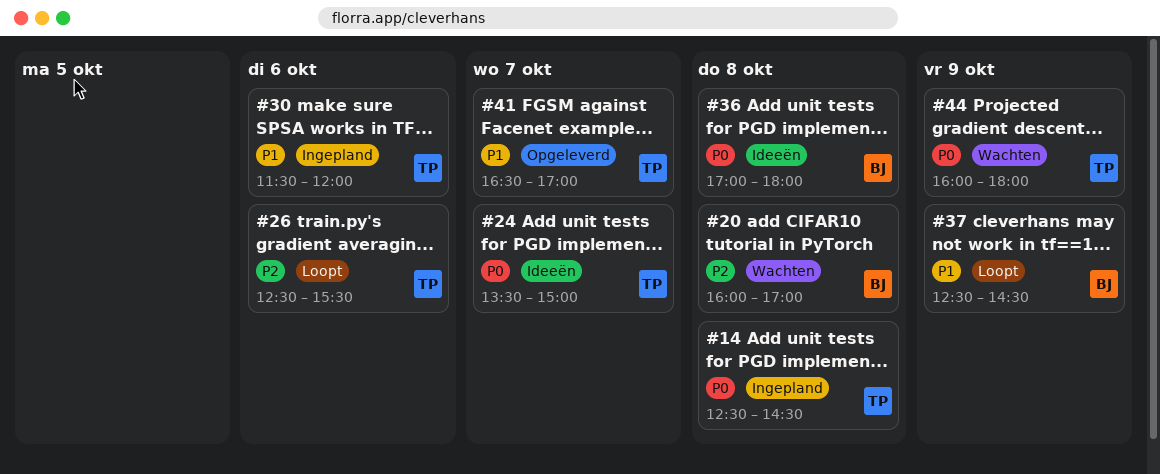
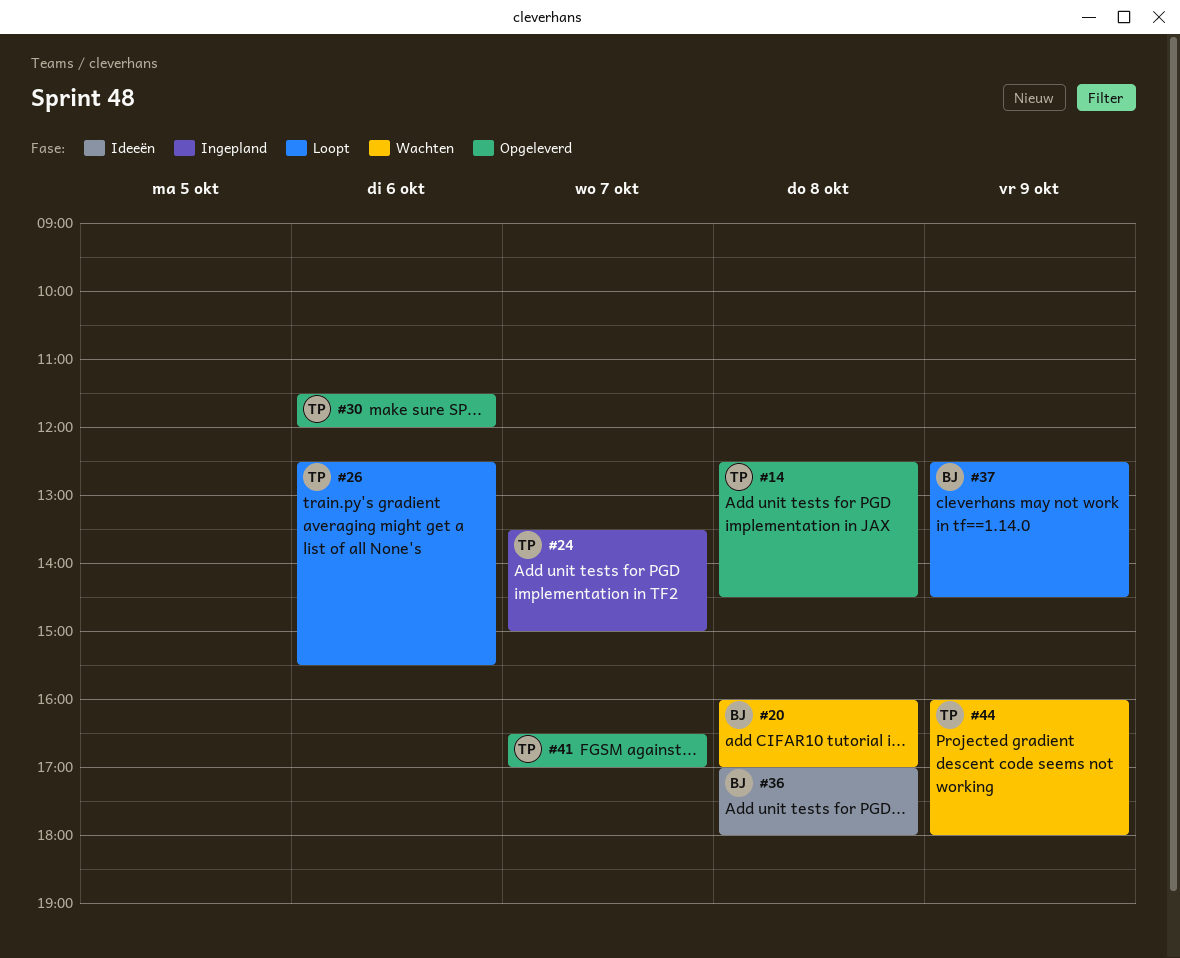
#14, status: Ingepland -> Opgeleverd
#24, status: Ideeën -> Ingepland
#30, status: Ingepland -> Opgeleverd

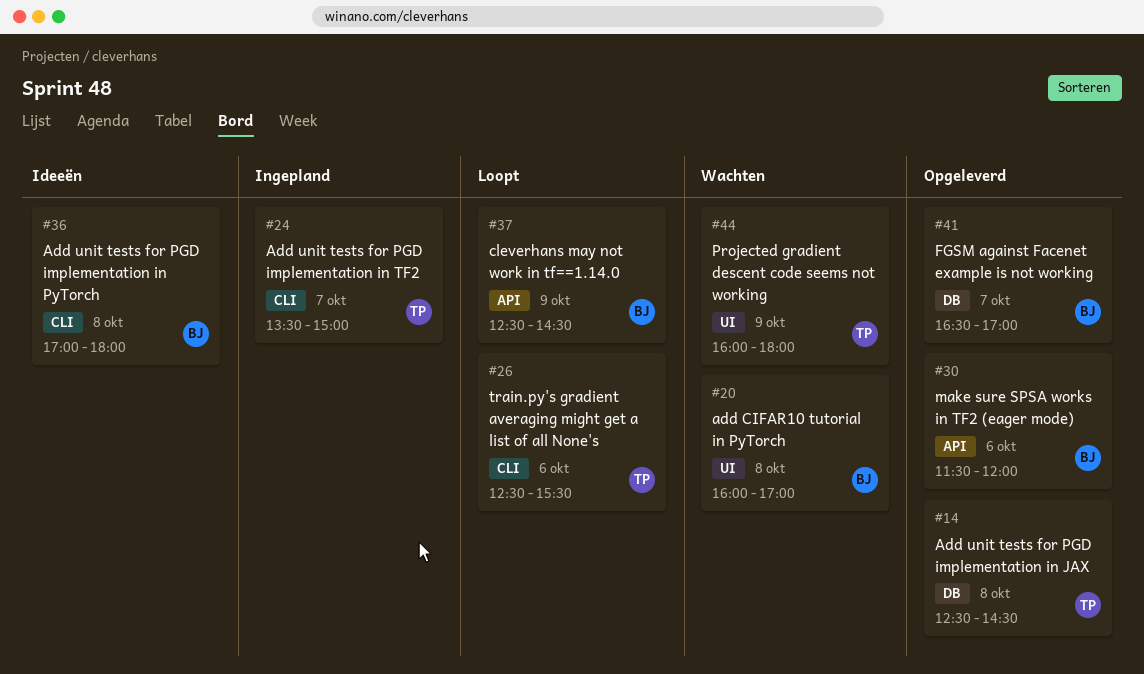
#30, owner: TP -> BJ
#41, owner: TP -> BJ

